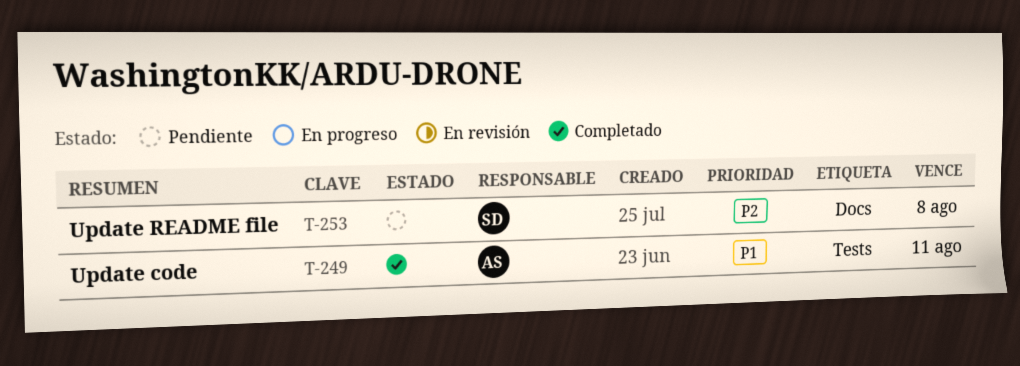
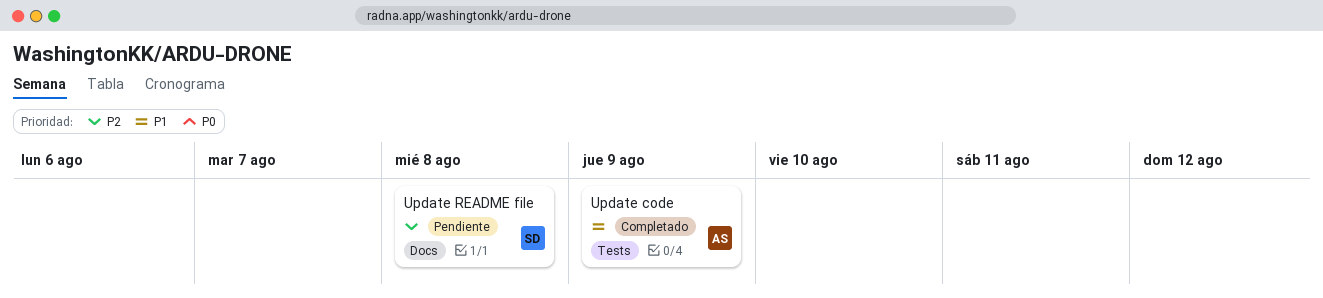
Update code, due: Aug 11 -> Aug 9

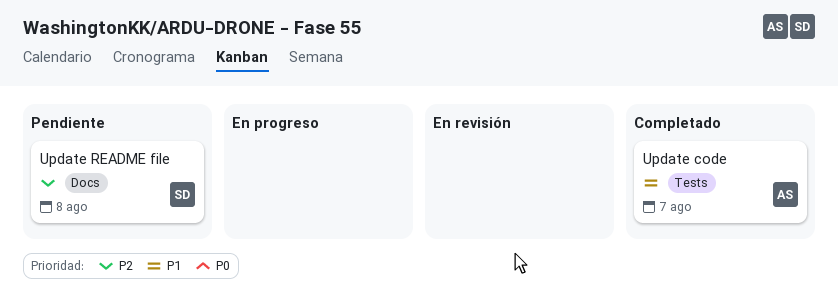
Update code, due: Aug 9 -> Aug 7

